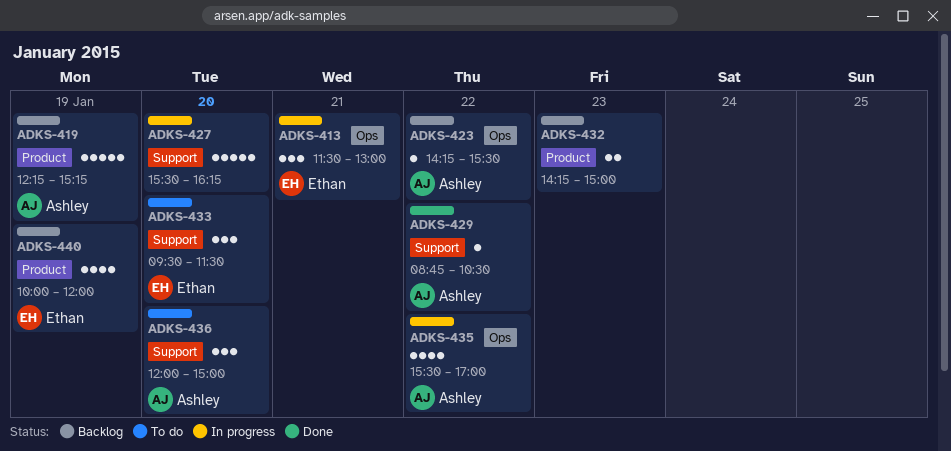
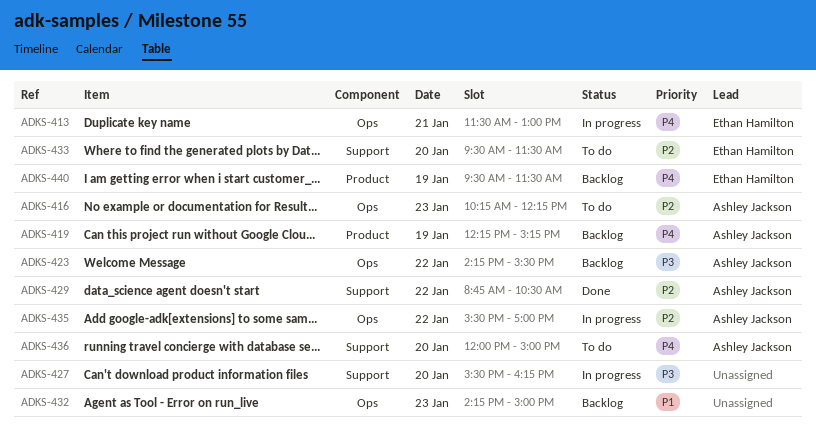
ADKS-416: none -> present
ADKS-432, label: Product -> Ops
ADKS-440, begins: 10:00 -> 09:30
ADKS-440, ends: 12:00 -> 11:30

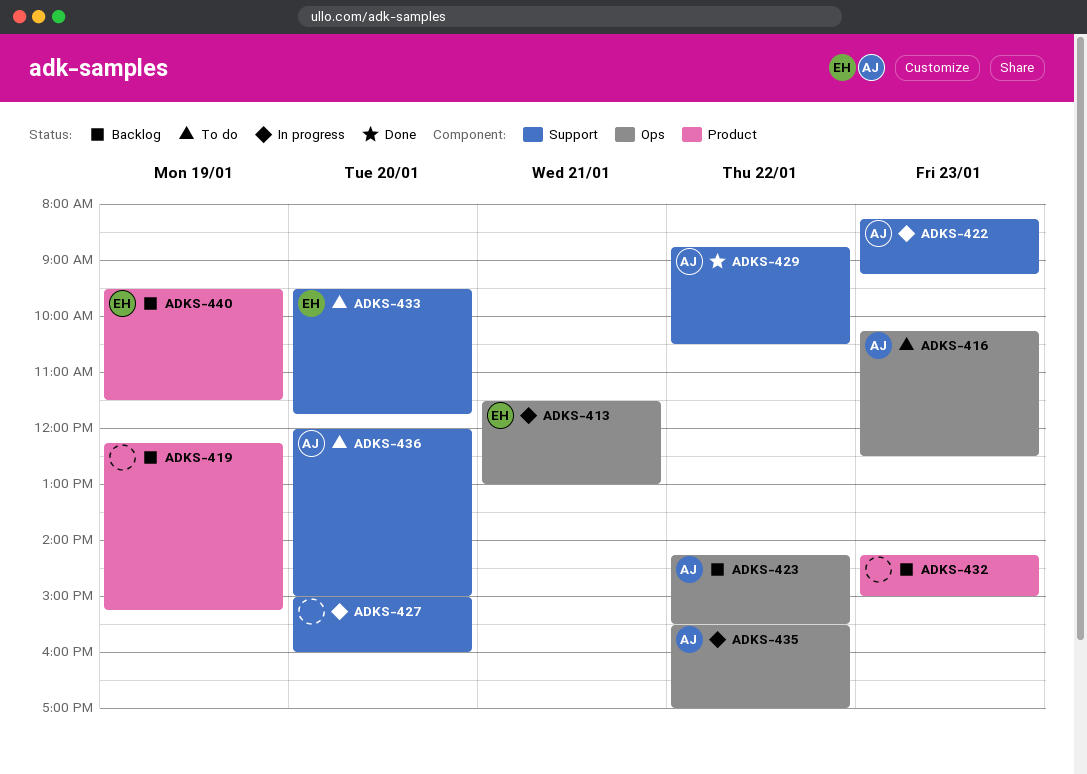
ADKS-416, ends: 12:15 -> 12:30
ADKS-419, owner: Ashley Jackson -> none
ADKS-422: none -> present
ADKS-427, begins: 15:30 -> 15:00
ADKS-427, ends: 16:15 -> 16:00
ADKS-432, label: Ops -> Product
ADKS-433, ends: 11:30 -> 11:45

